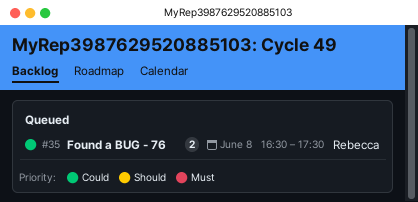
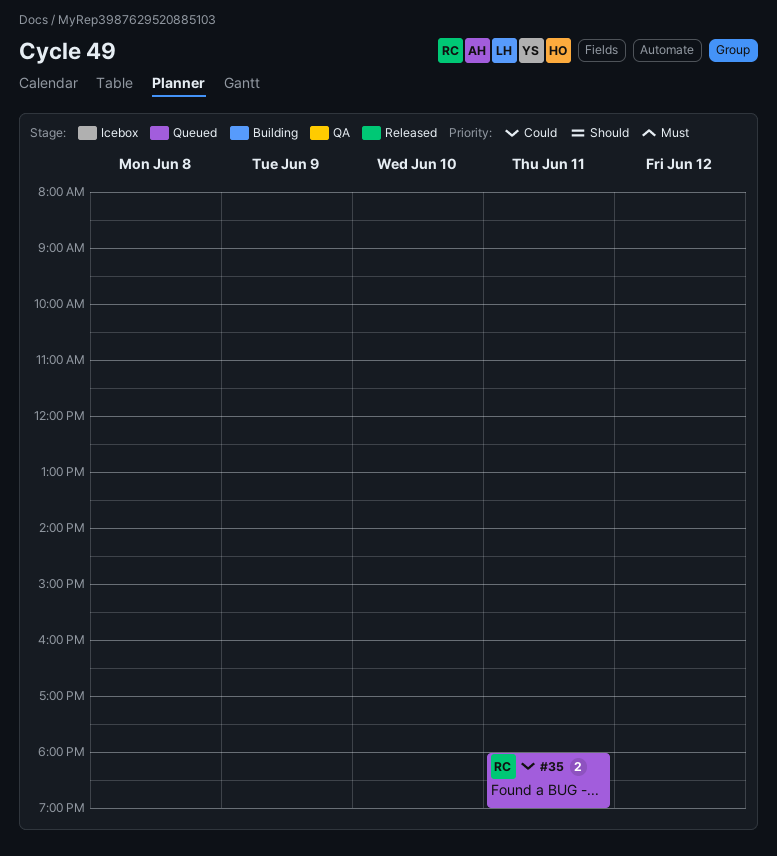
#35, day: Jun 8 -> Jun 11
#35, begins: 16:30 -> 18:00
#35, ends: 17:30 -> 19:00

